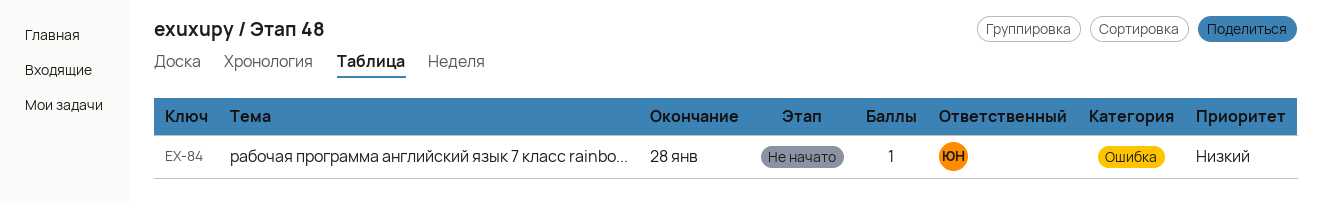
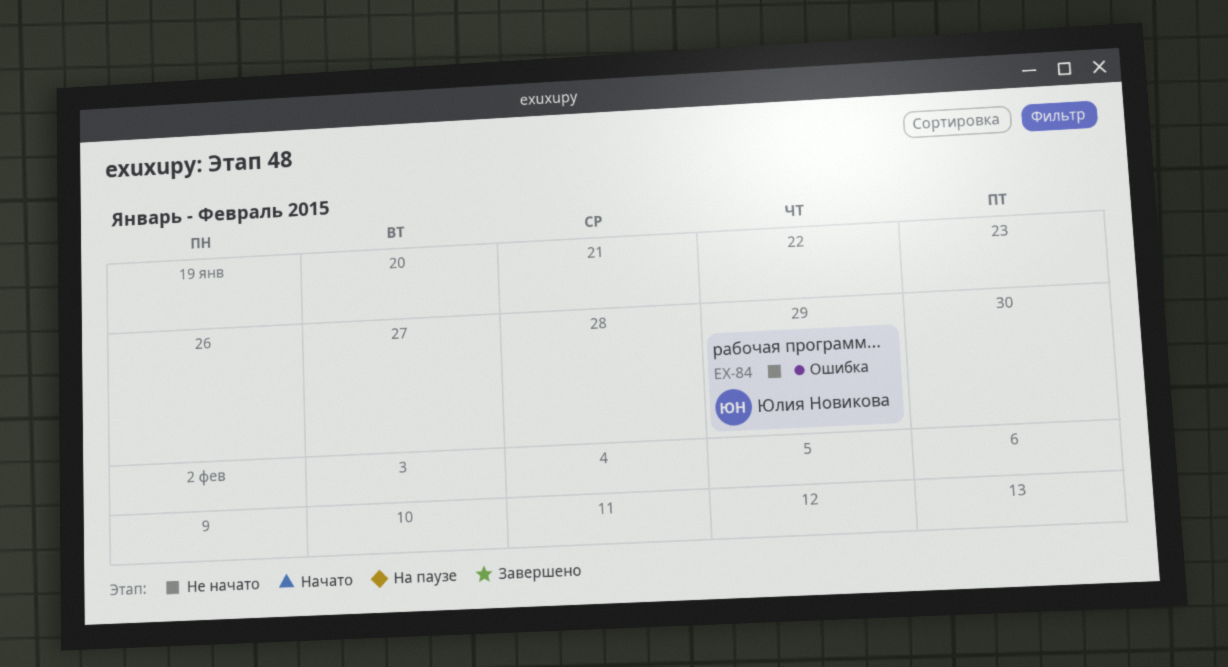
EX-84, due: Jan 28 -> Jan 29

